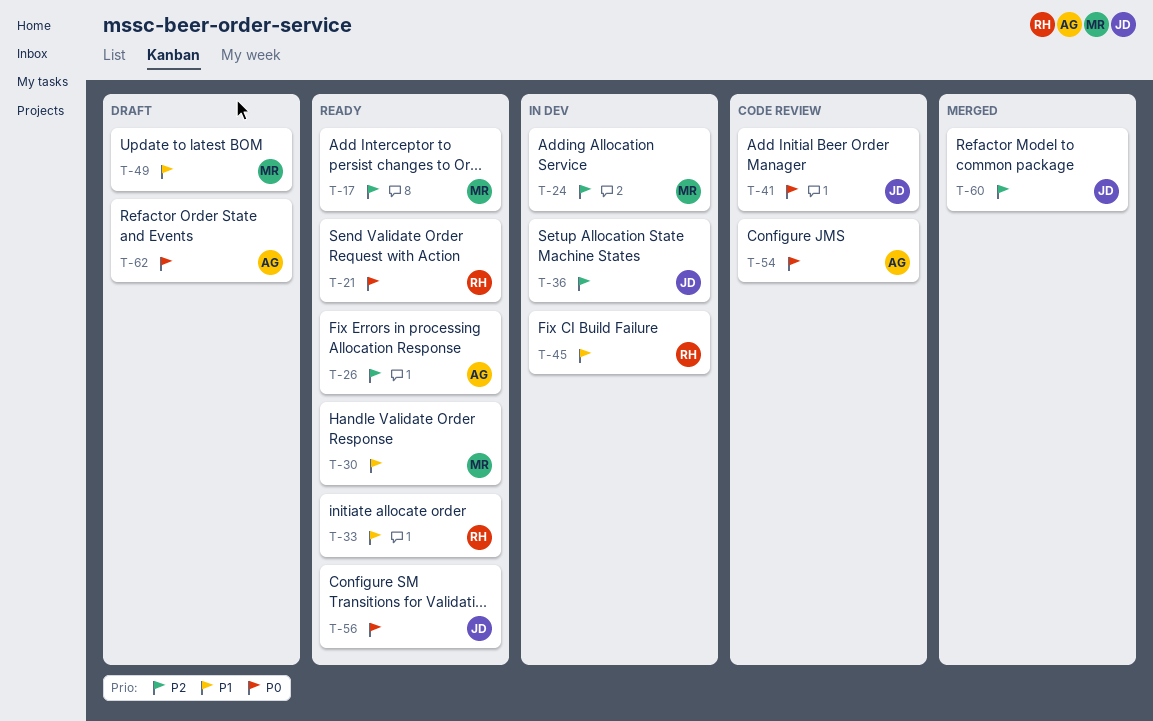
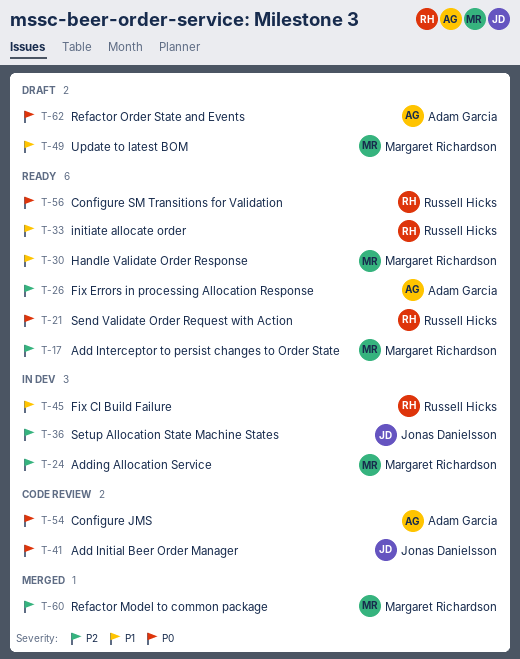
T-56, owner: Jonas Danielsson -> Russell Hicks
T-60, owner: Jonas Danielsson -> Margaret Richardson

